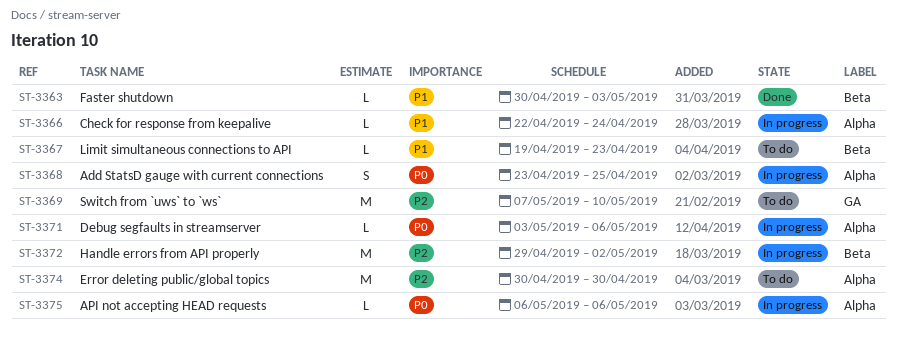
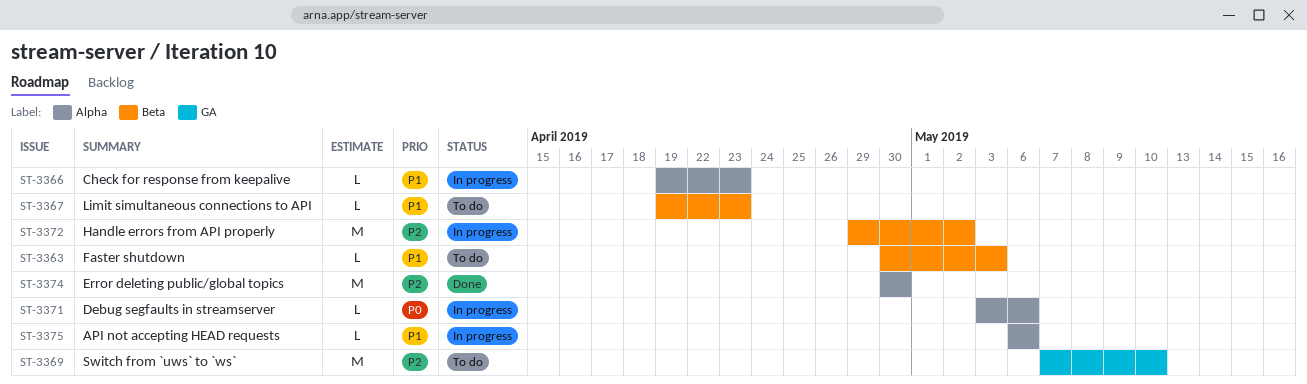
ST-3363, status: Done -> To do
ST-3366, start: Apr 22 -> Apr 19
ST-3366, due: Apr 24 -> Apr 23
ST-3368: present -> none
ST-3374, status: To do -> Done
ST-3375, priority: P0 -> P1

